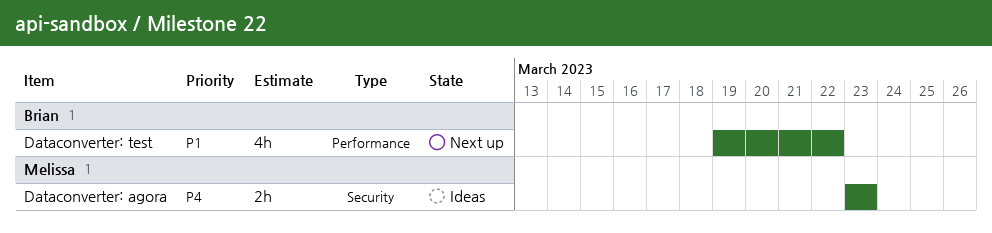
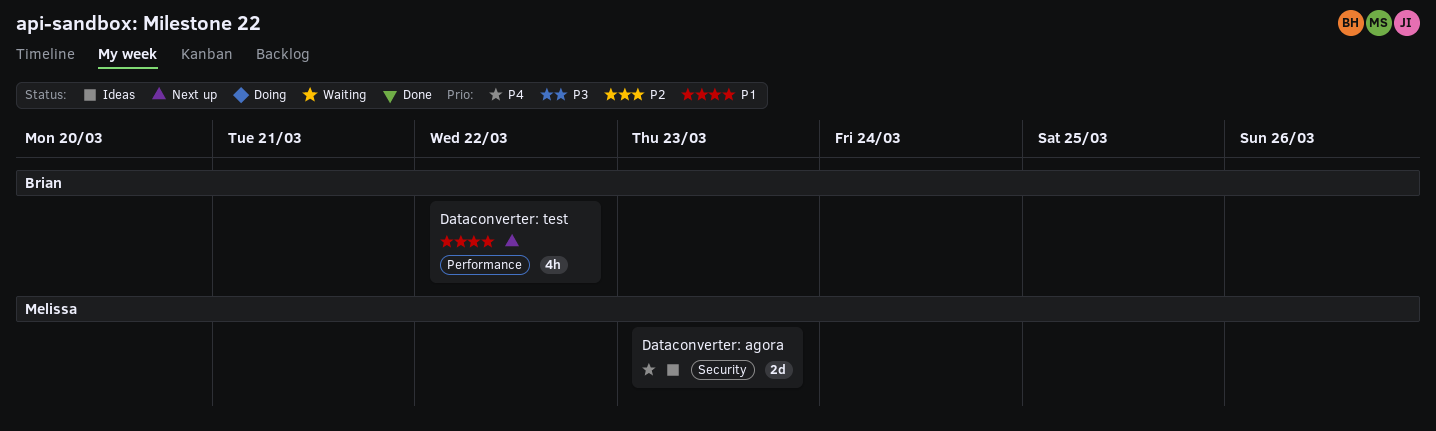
Dataconverter: agora, estimate: 2h -> 2d

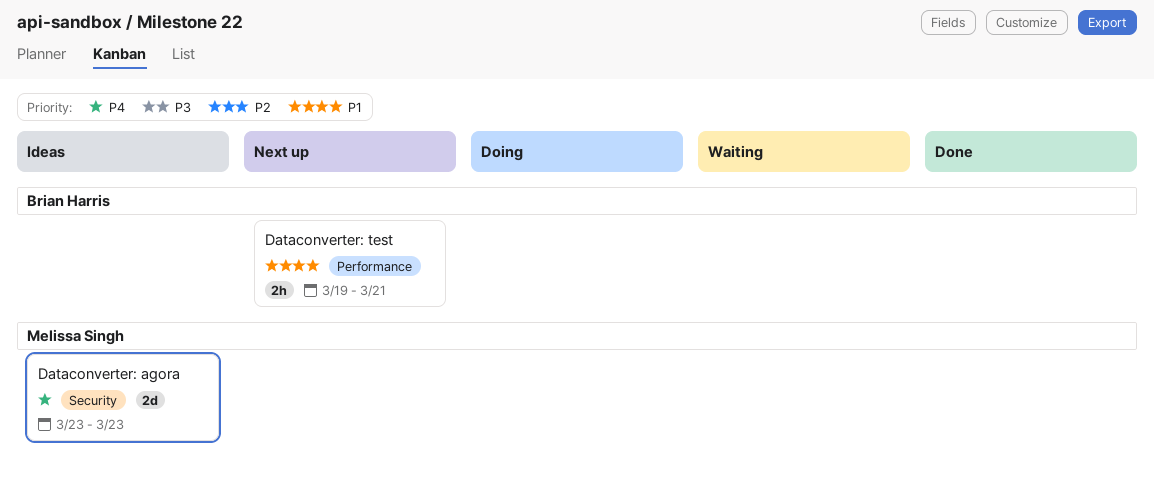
Dataconverter: test, estimate: 4h -> 2h
Dataconverter: test, due: Mar 22 -> Mar 21

